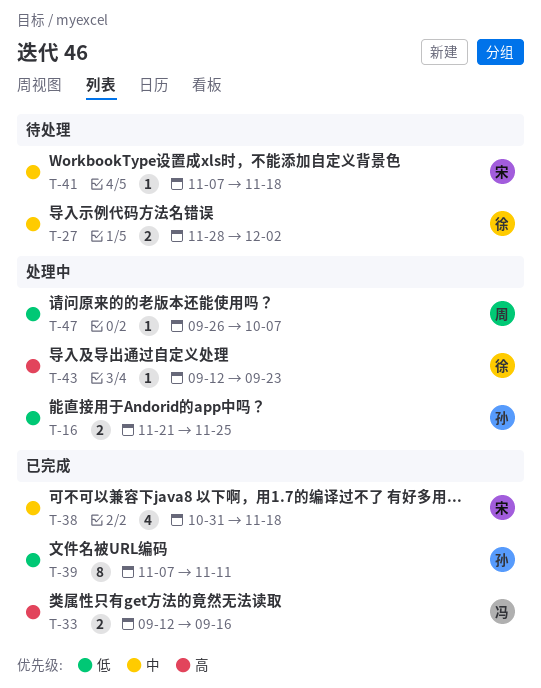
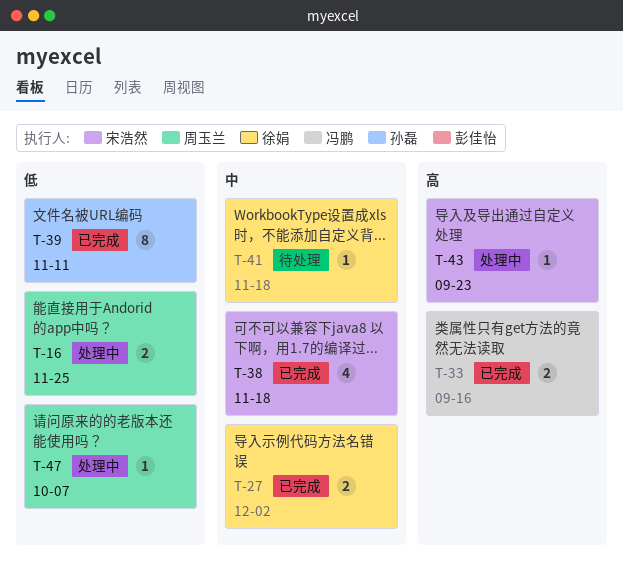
T-16, owner: 孙磊 -> 周玉兰
T-27, status: 待处理 -> 已完成
T-41, owner: 宋浩然 -> 徐娟
T-43, owner: 徐娟 -> 宋浩然

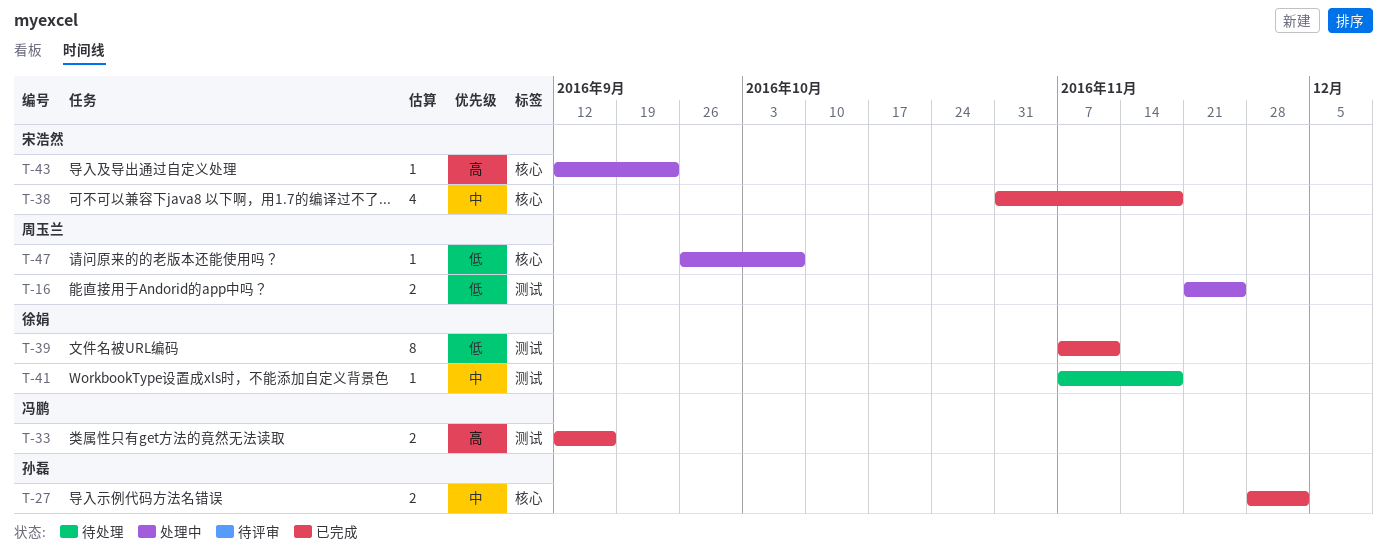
T-27, owner: 徐娟 -> 孙磊
T-39, owner: 孙磊 -> 徐娟

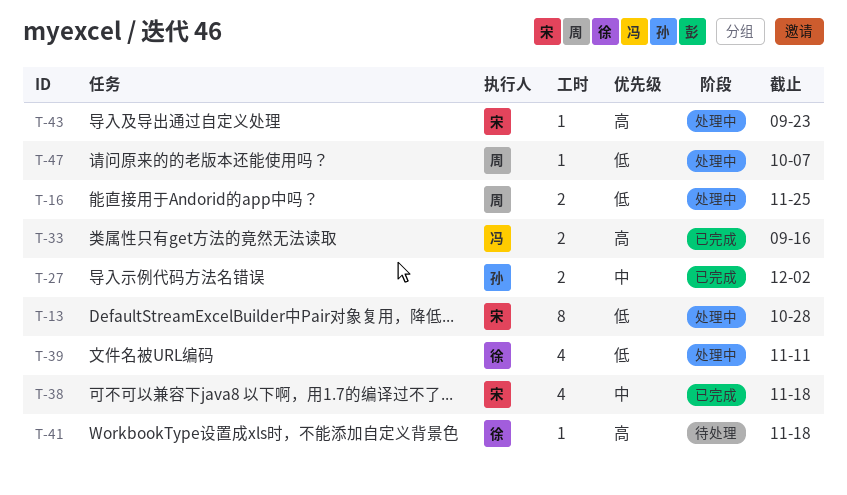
T-13: none -> present
T-39, status: 已完成 -> 处理中
T-39, estimate: 8 -> 4
T-41, priority: 中 -> 高

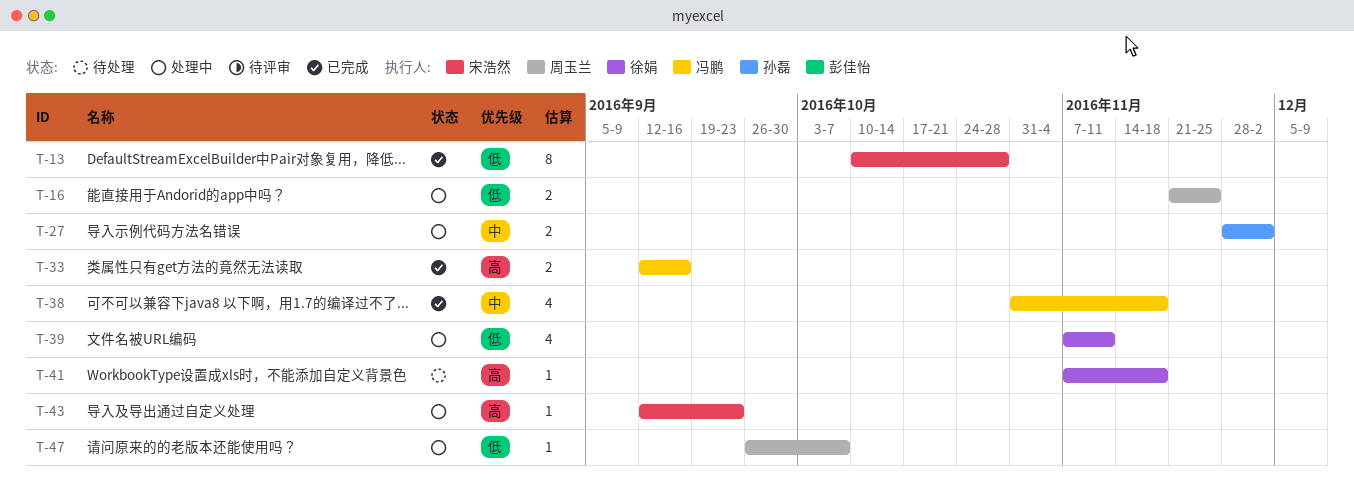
T-13, status: 处理中 -> 已完成
T-27, status: 已完成 -> 处理中
T-38, owner: 宋浩然 -> 冯鹏

